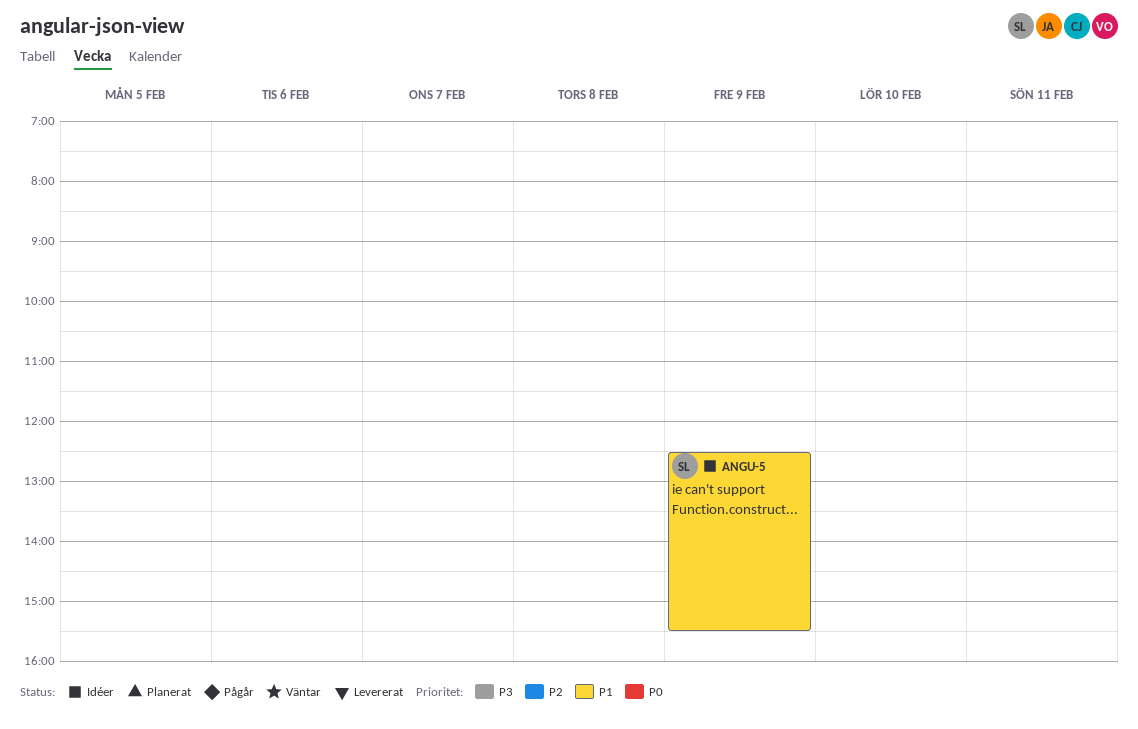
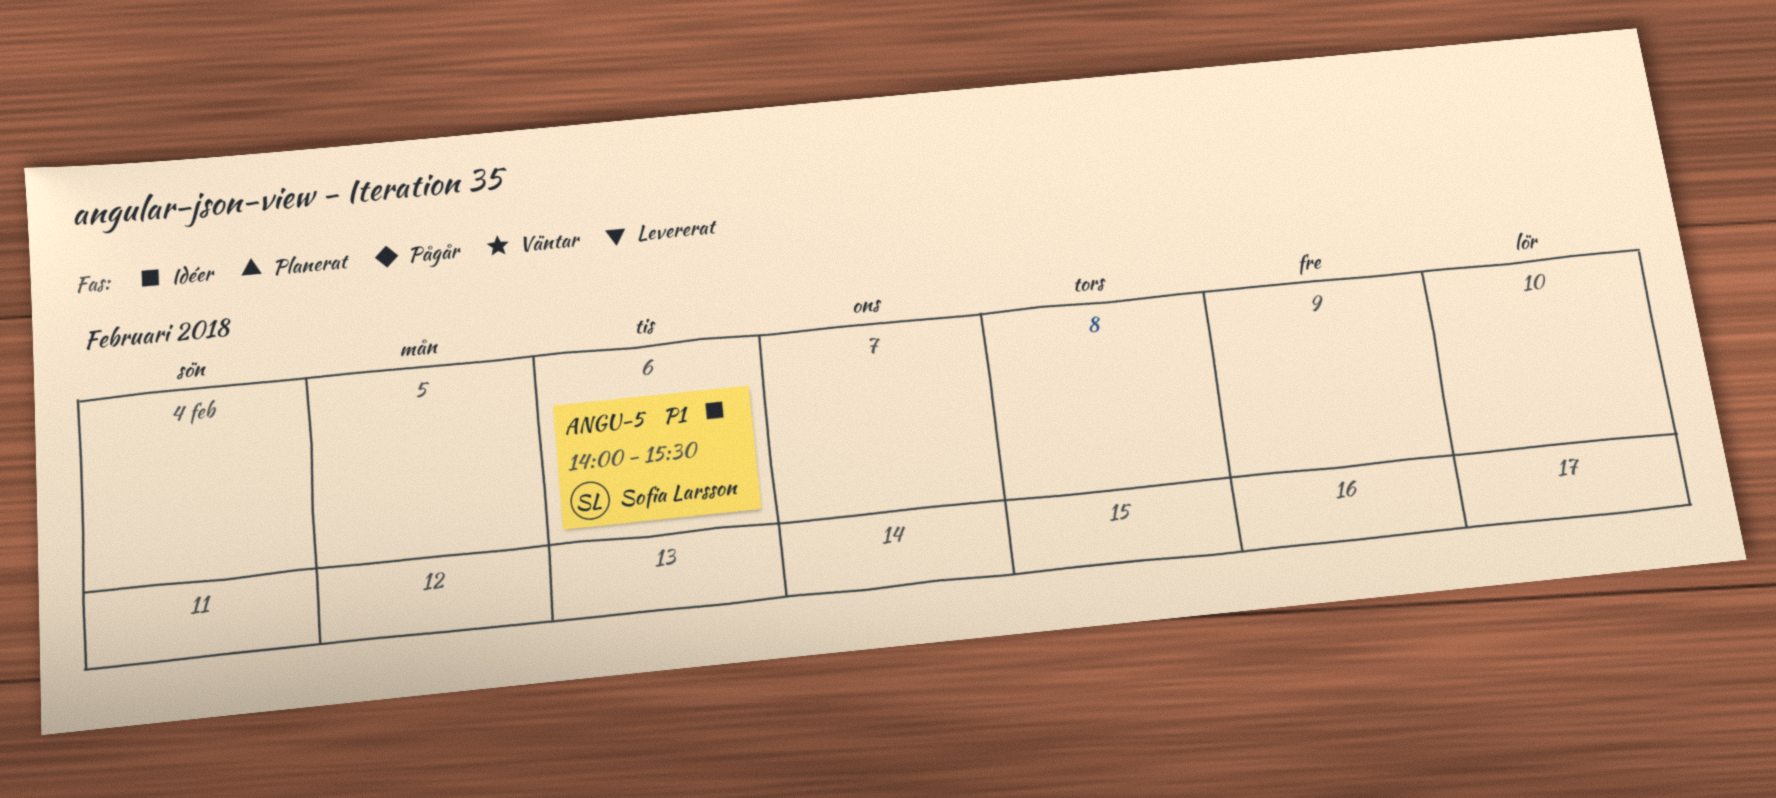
ANGU-5, day: Feb 9 -> Feb 6
ANGU-5, begins: 12:30 -> 14:00

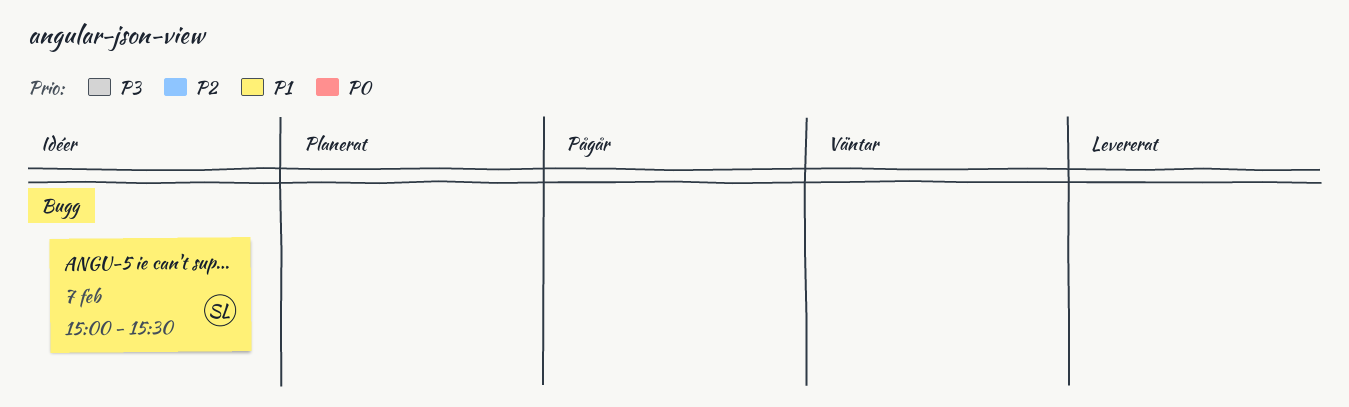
ANGU-5, day: Feb 6 -> Feb 7
ANGU-5, begins: 14:00 -> 15:00

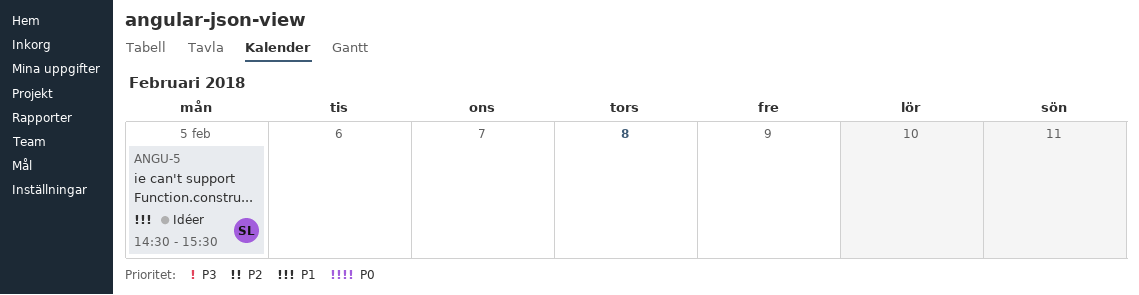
ANGU-5, day: Feb 7 -> Feb 5
ANGU-5, begins: 15:00 -> 14:30

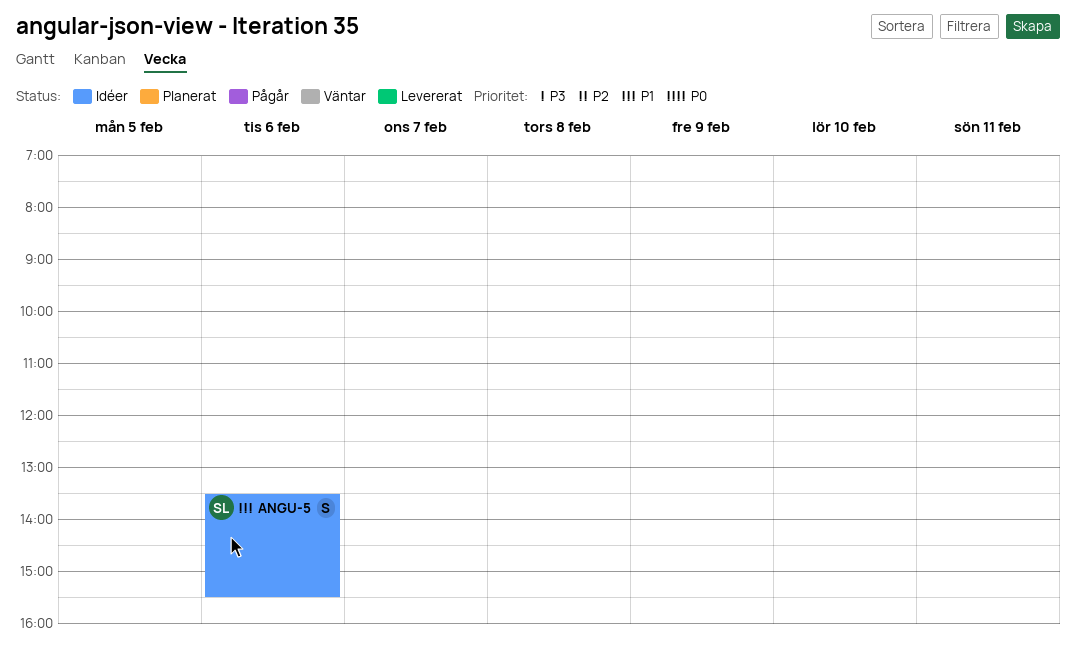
ANGU-5, day: Feb 5 -> Feb 6
ANGU-5, begins: 14:30 -> 13:30

